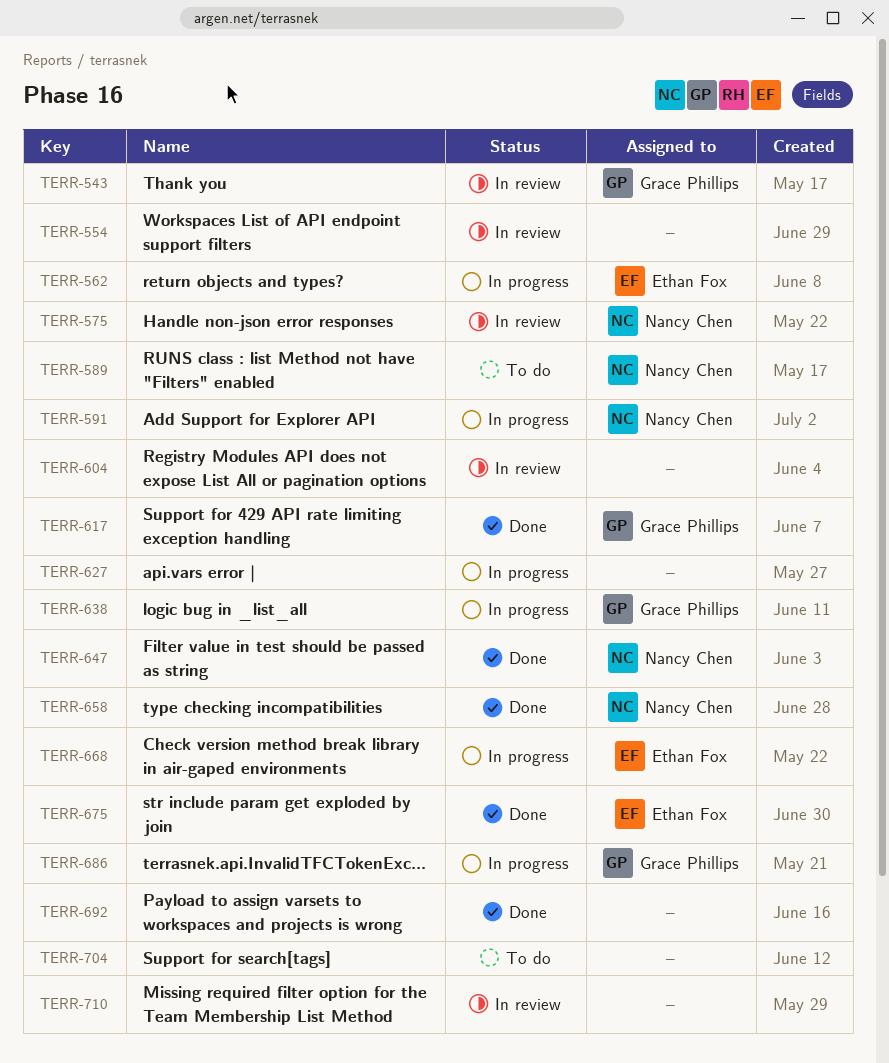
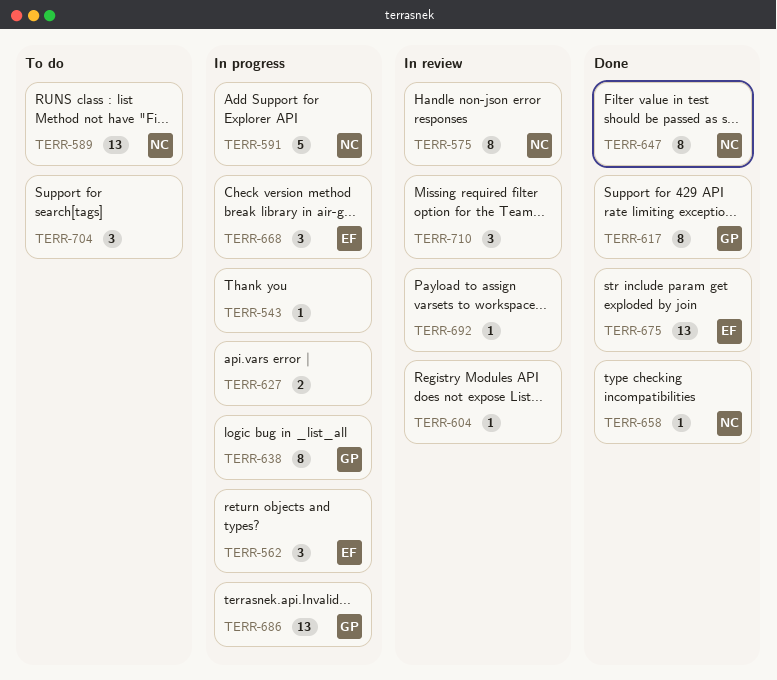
TERR-543, status: In review -> In progress
TERR-543, owner: Grace Phillips -> none
TERR-554: present -> none
TERR-692, status: Done -> In review

